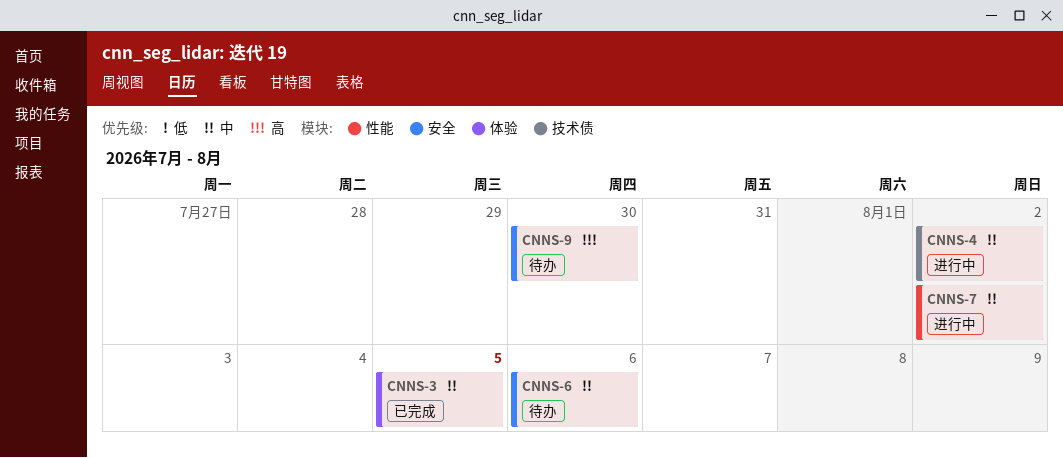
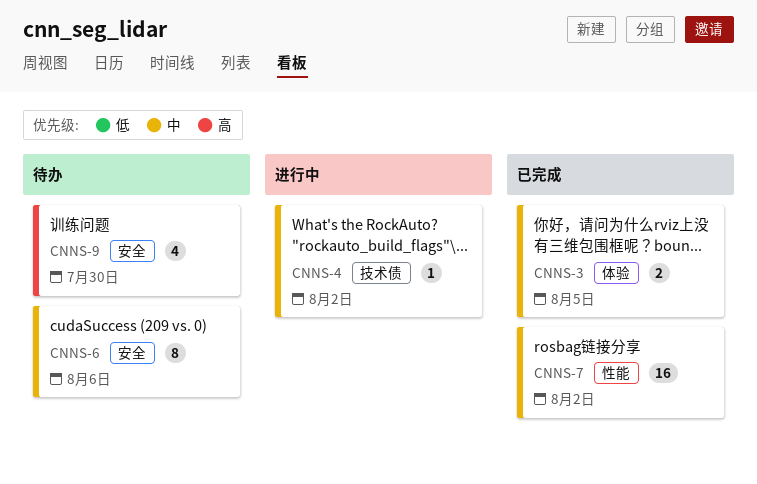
CNNS-7, status: 进行中 -> 已完成

